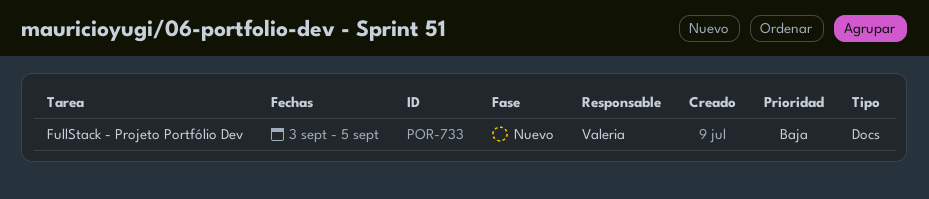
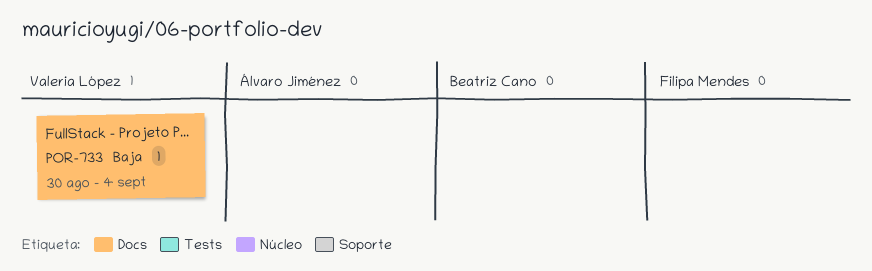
POR-733, start: Sep 3 -> Aug 30
POR-733, due: Sep 5 -> Sep 4

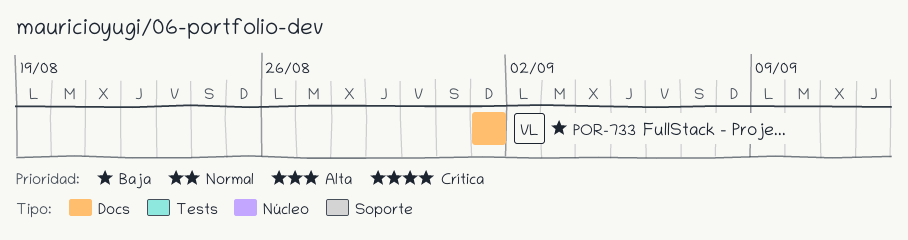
POR-733, start: Aug 30 -> Sep 1
POR-733, due: Sep 4 -> Sep 1

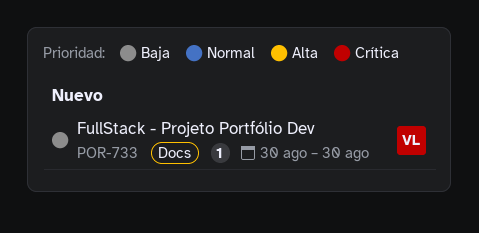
POR-733, start: Sep 1 -> Aug 30
POR-733, due: Sep 1 -> Aug 30

